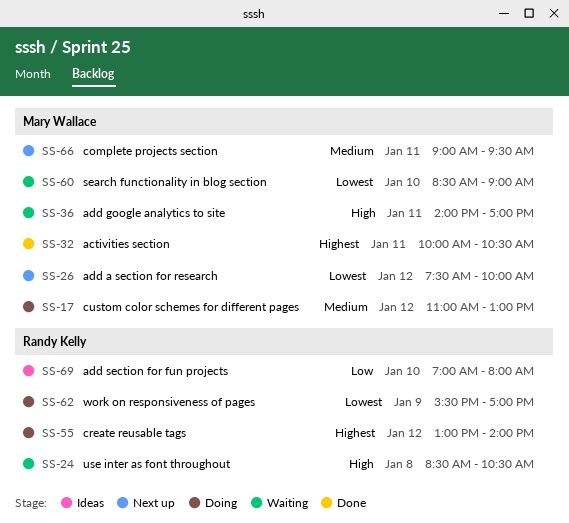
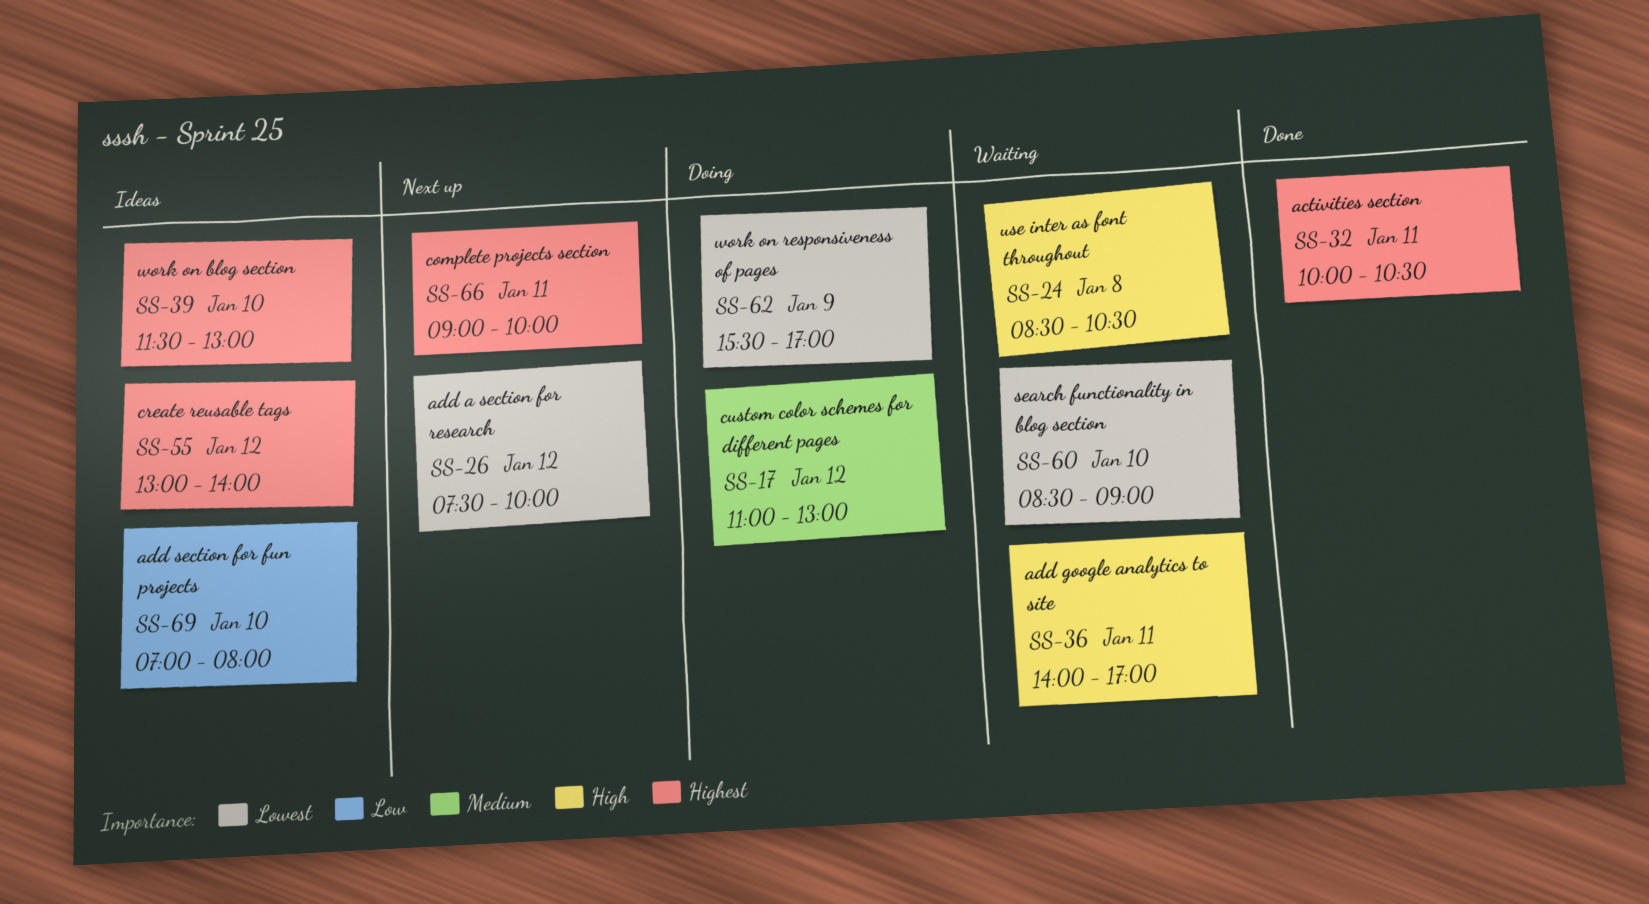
SS-39: none -> present
SS-55, status: Doing -> Ideas
SS-66, priority: Medium -> Highest
SS-66, ends: 09:30 -> 10:00

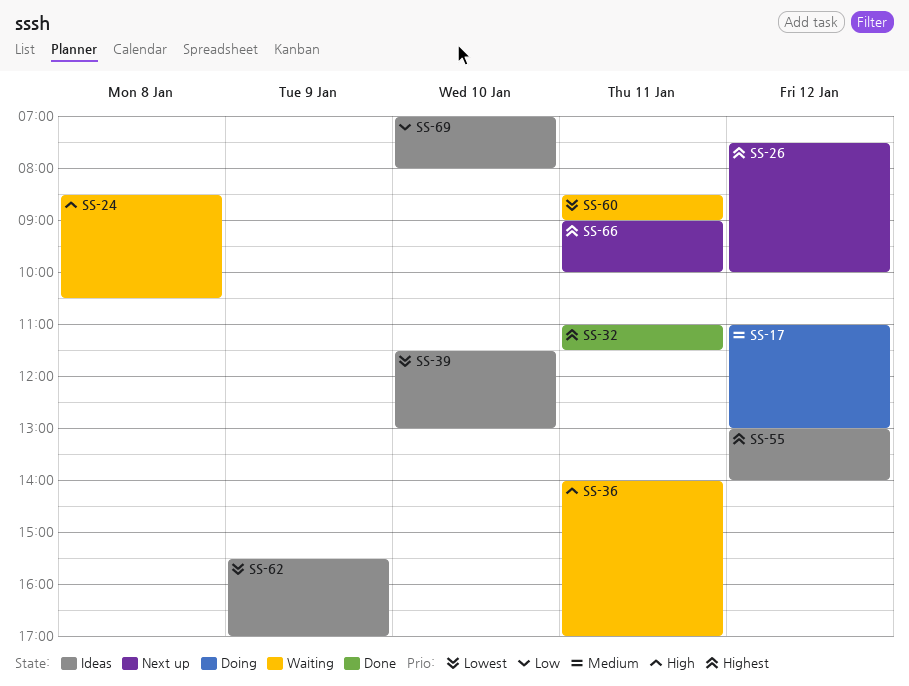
SS-26, priority: Lowest -> Highest
SS-32, begins: 10:00 -> 11:00
SS-32, ends: 10:30 -> 11:30
SS-39, priority: Highest -> Lowest
SS-60, day: Jan 10 -> Jan 11
SS-62, status: Doing -> Ideas

